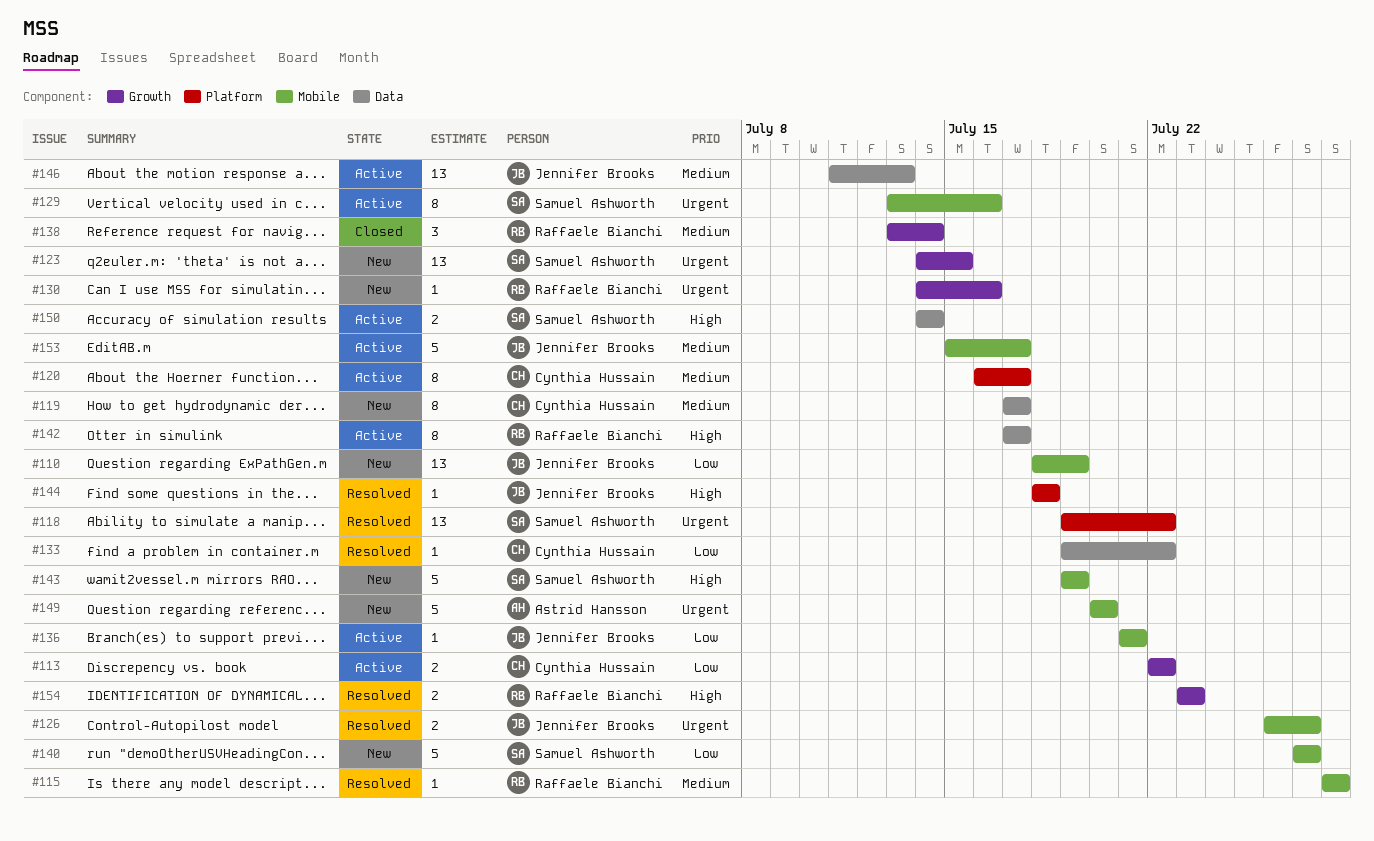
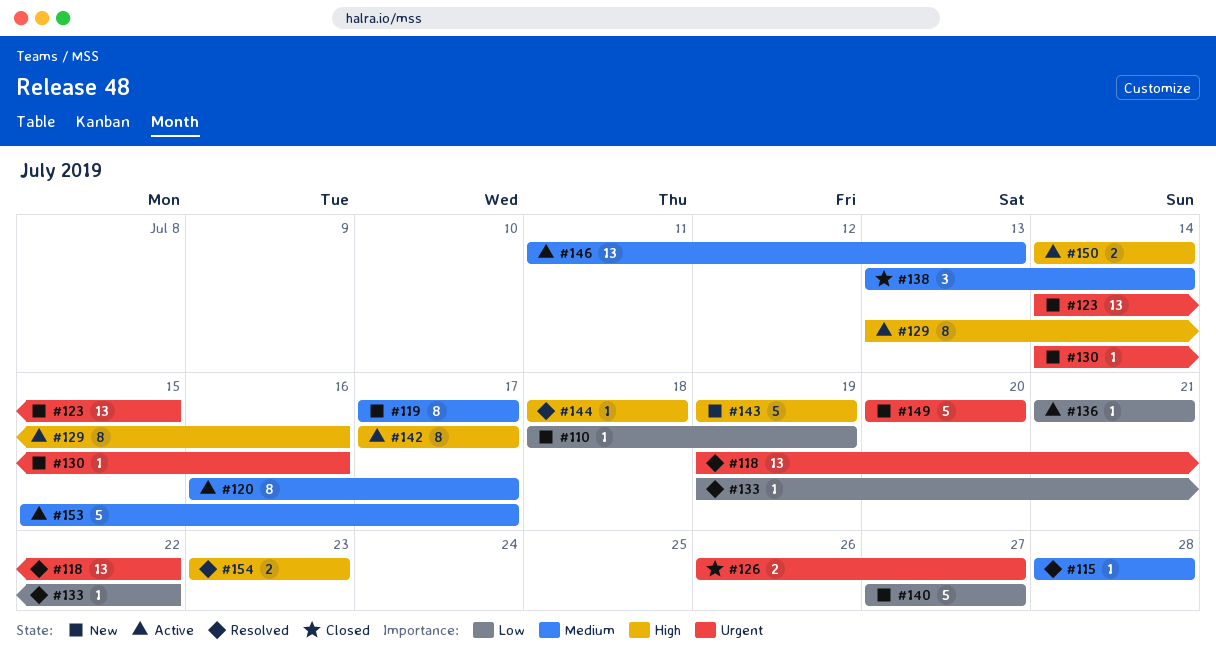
#110, estimate: 13 -> 1
#113: present -> none
#126, status: Resolved -> Closed
#129, priority: Urgent -> High

